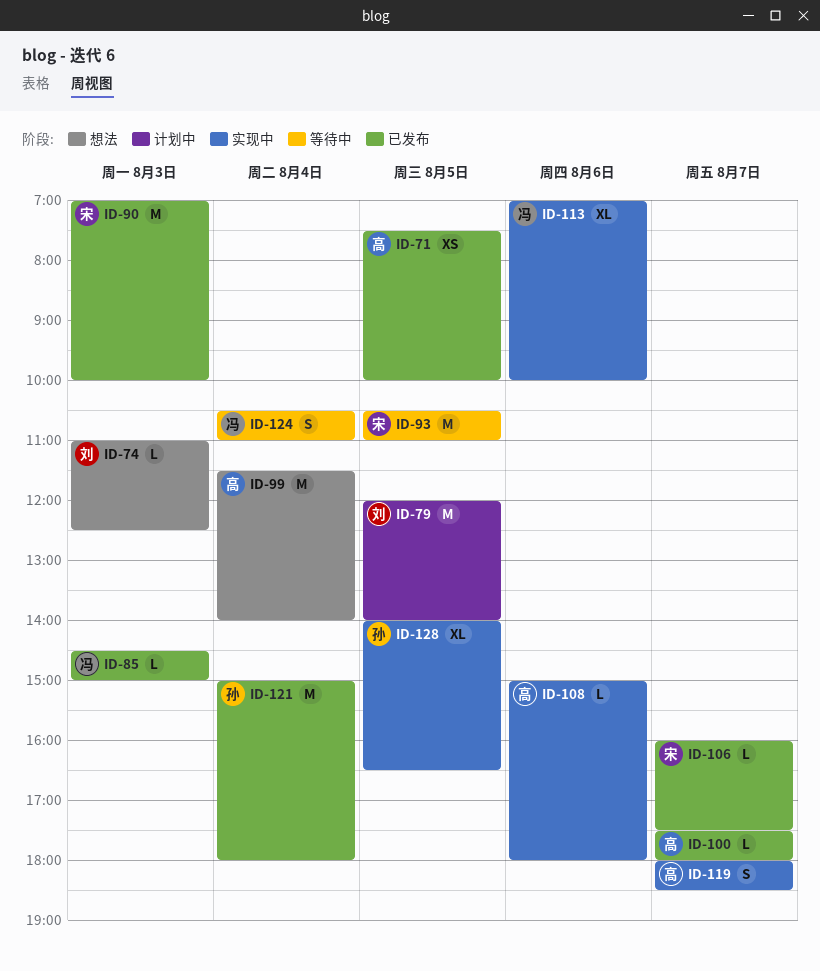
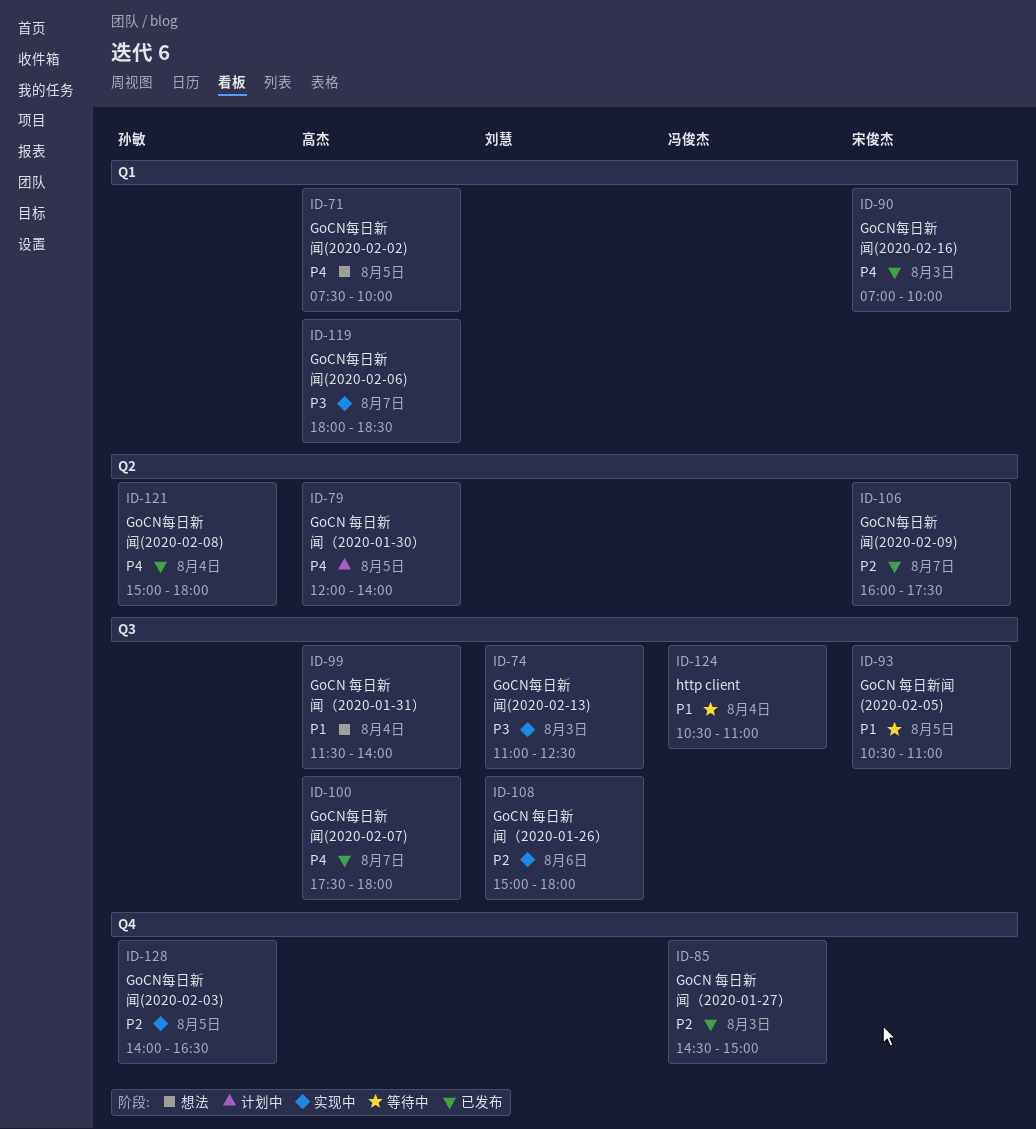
ID-71, status: 已发布 -> 想法
ID-74, status: 想法 -> 实现中
ID-79, owner: 刘慧 -> 高杰
ID-108, owner: 高杰 -> 刘慧
ID-113: present -> none

